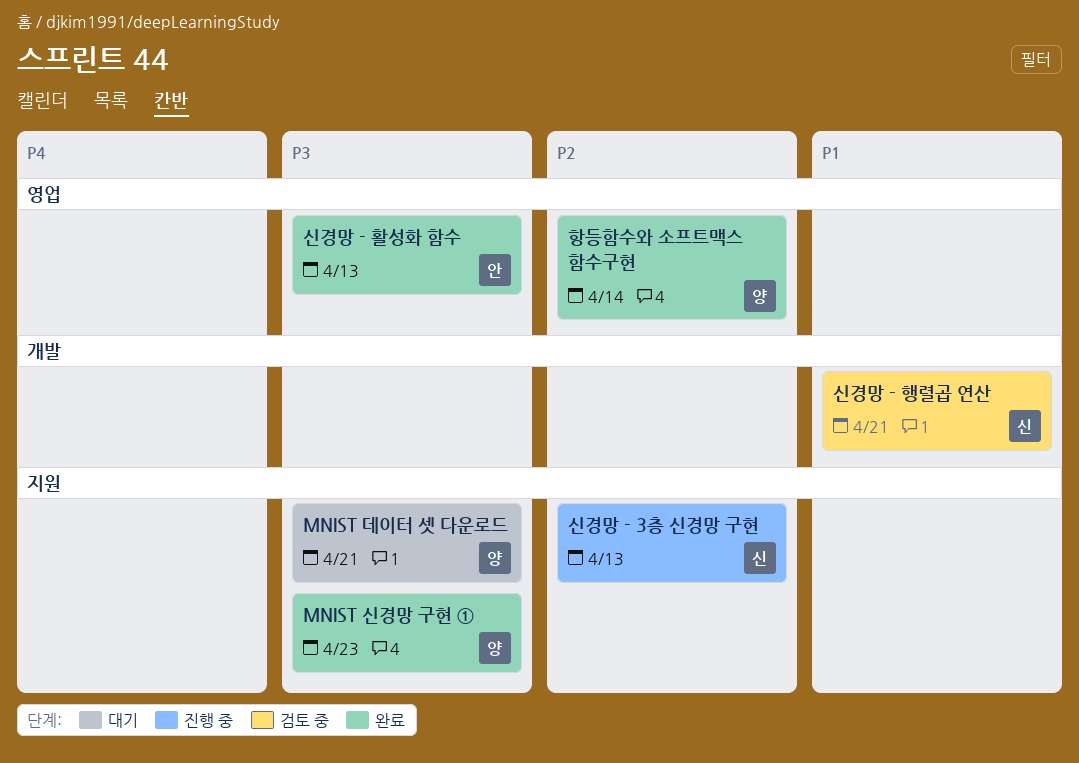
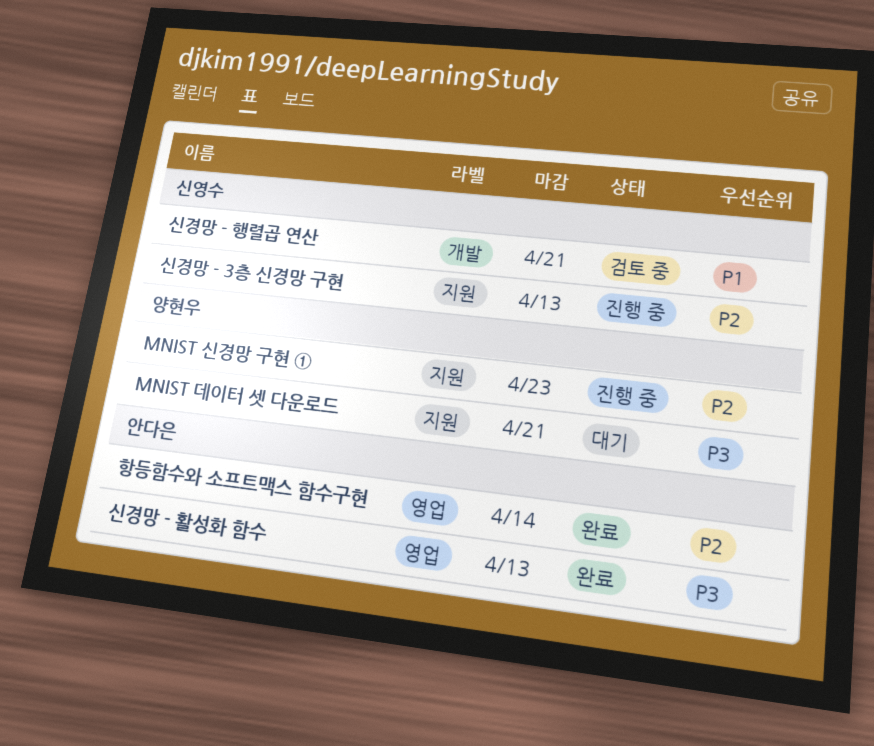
MNIST 신경망 구현 ①, status: 완료 -> 진행 중
MNIST 신경망 구현 ①, priority: P3 -> P2
항등함수와 소프트맥스 함수구현, owner: 양현우 -> 안다은

